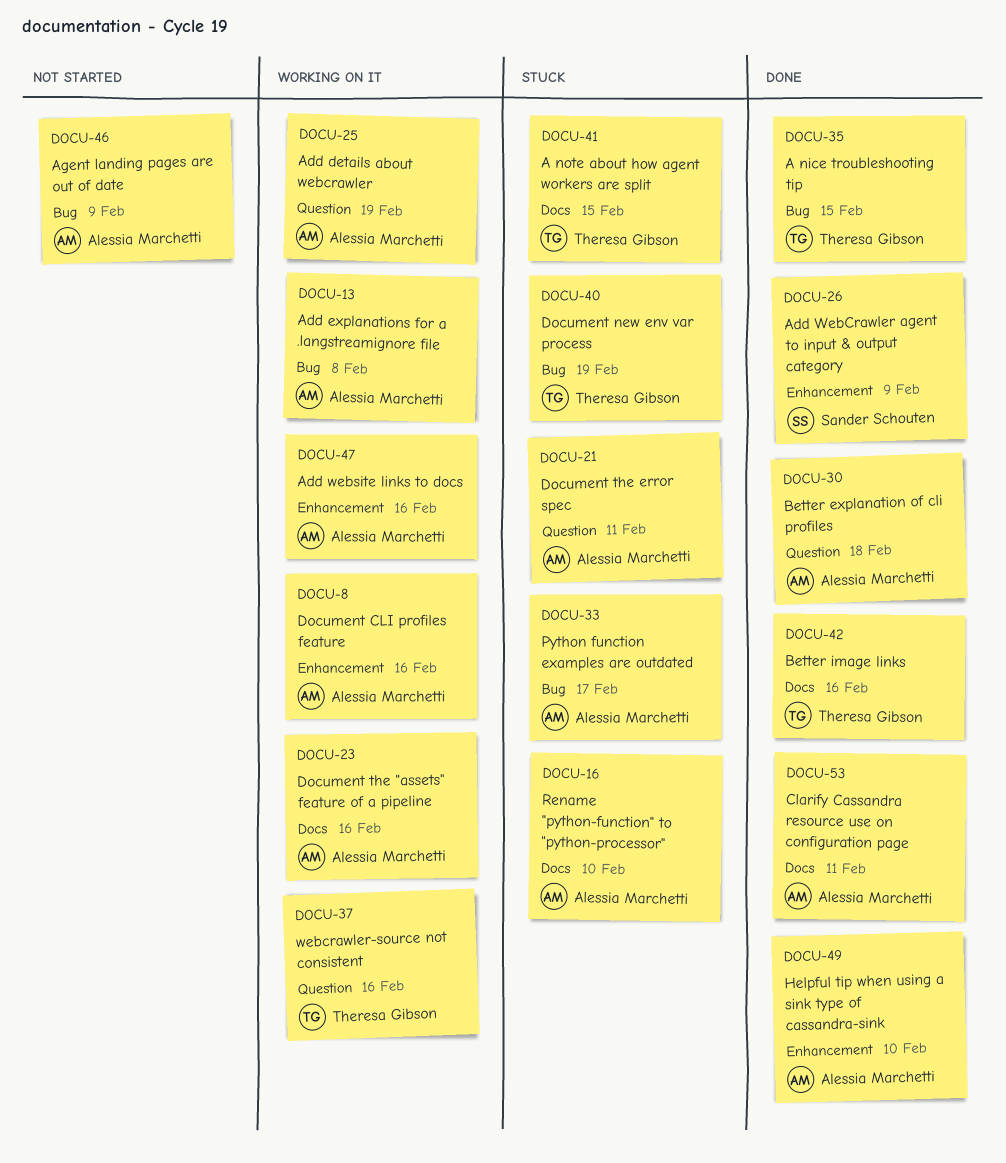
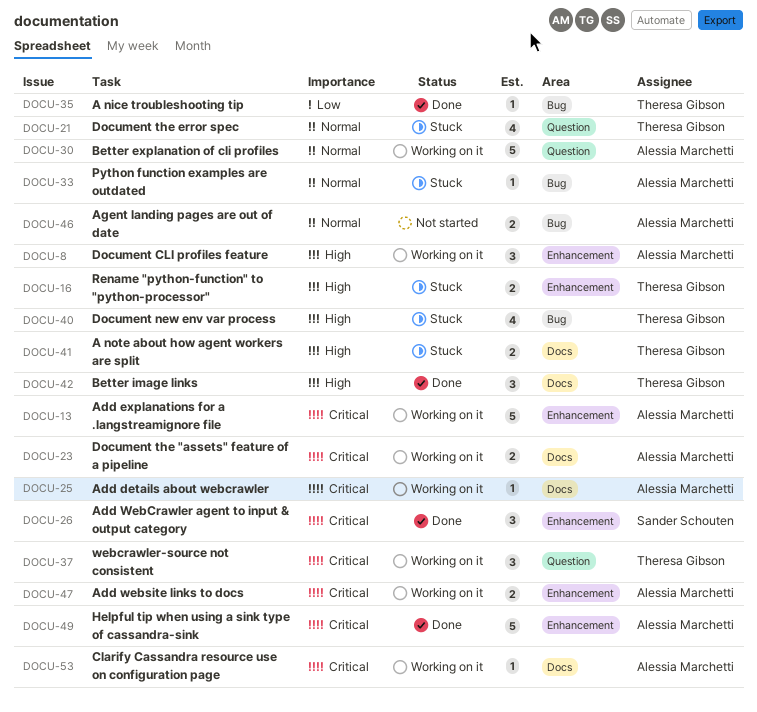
DOCU-13, label: Bug -> Enhancement
DOCU-16, owner: Alessia Marchetti -> Theresa Gibson
DOCU-16, label: Docs -> Enhancement
DOCU-21, owner: Alessia Marchetti -> Theresa Gibson
DOCU-25, label: Question -> Docs
DOCU-30, status: Done -> Working on it
DOCU-53, status: Done -> Working on it

